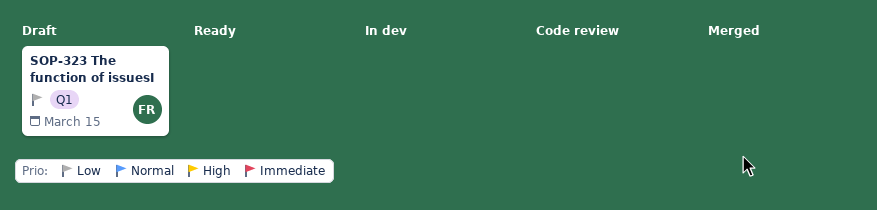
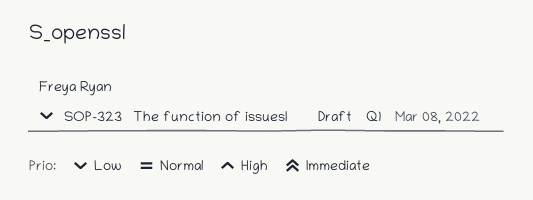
SOP-323, due: Mar 15 -> Mar 8

